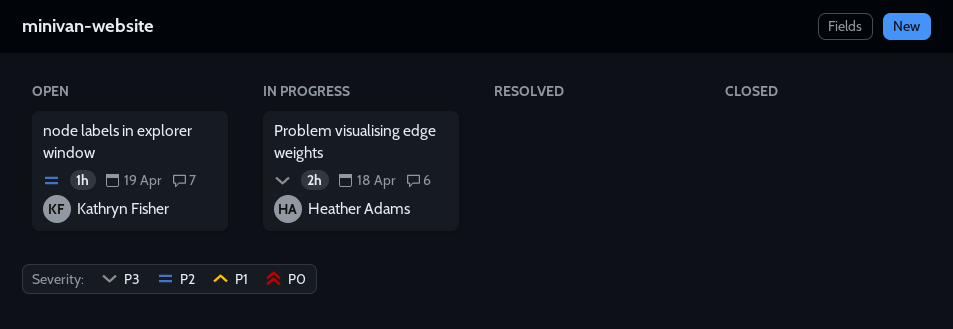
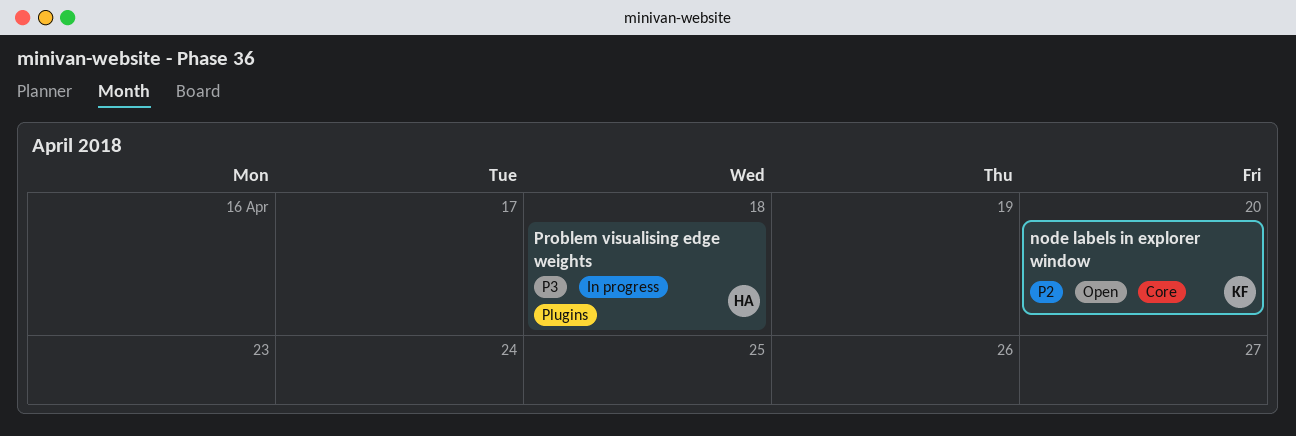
node labels in explorer window, due: Apr 19 -> Apr 20

